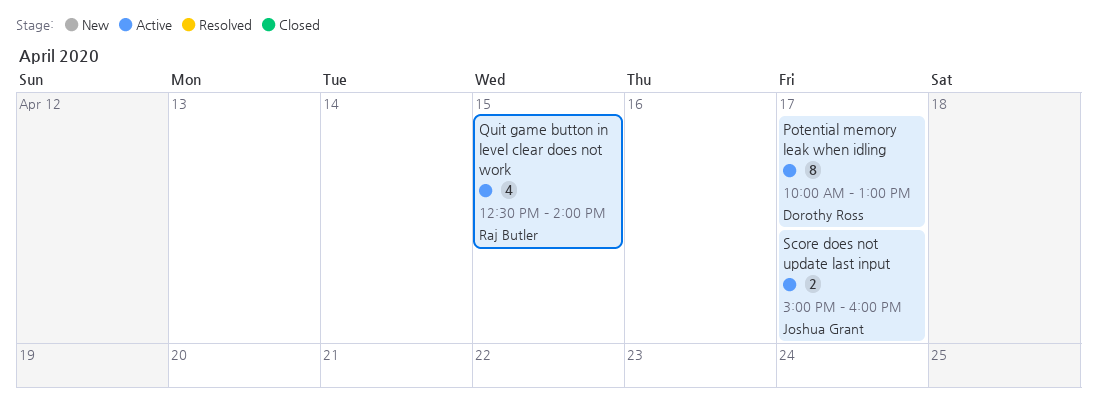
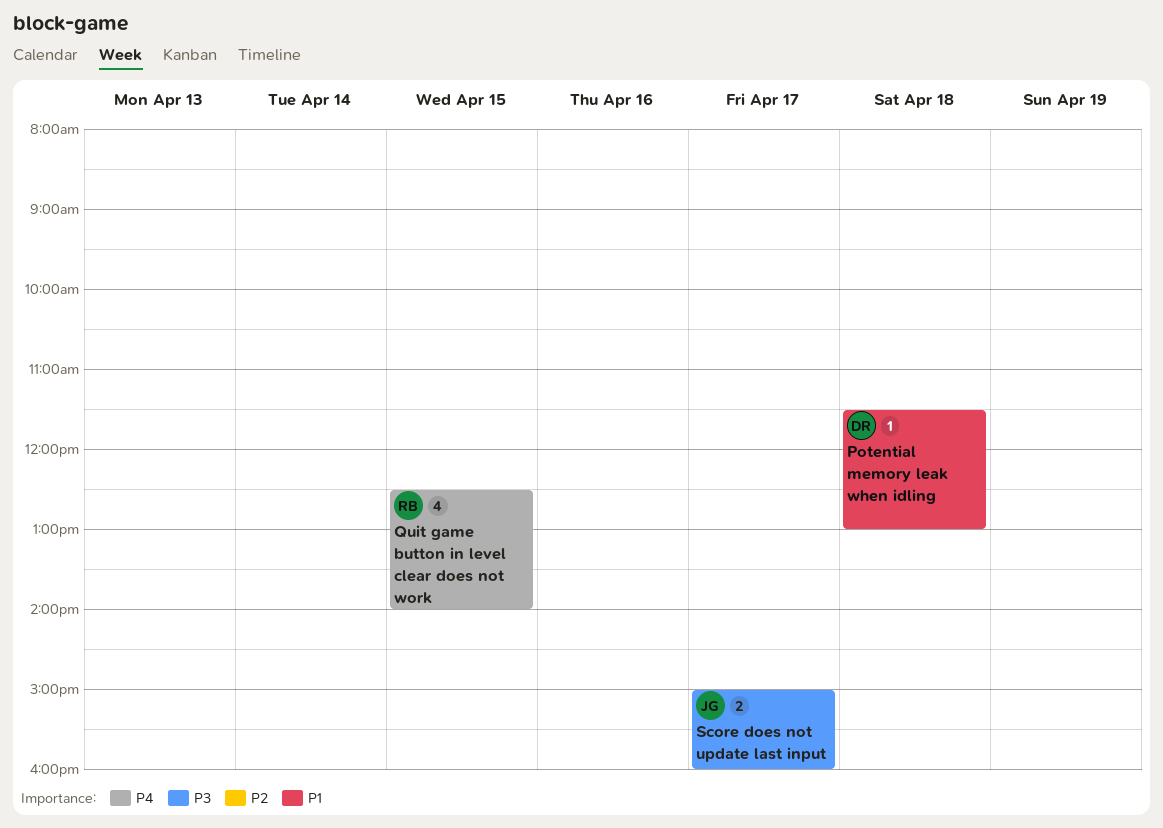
Potential memory leak when idling, estimate: 8 -> 1
Potential memory leak when idling, day: Apr 17 -> Apr 18
Potential memory leak when idling, begins: 10:00 -> 11:30

